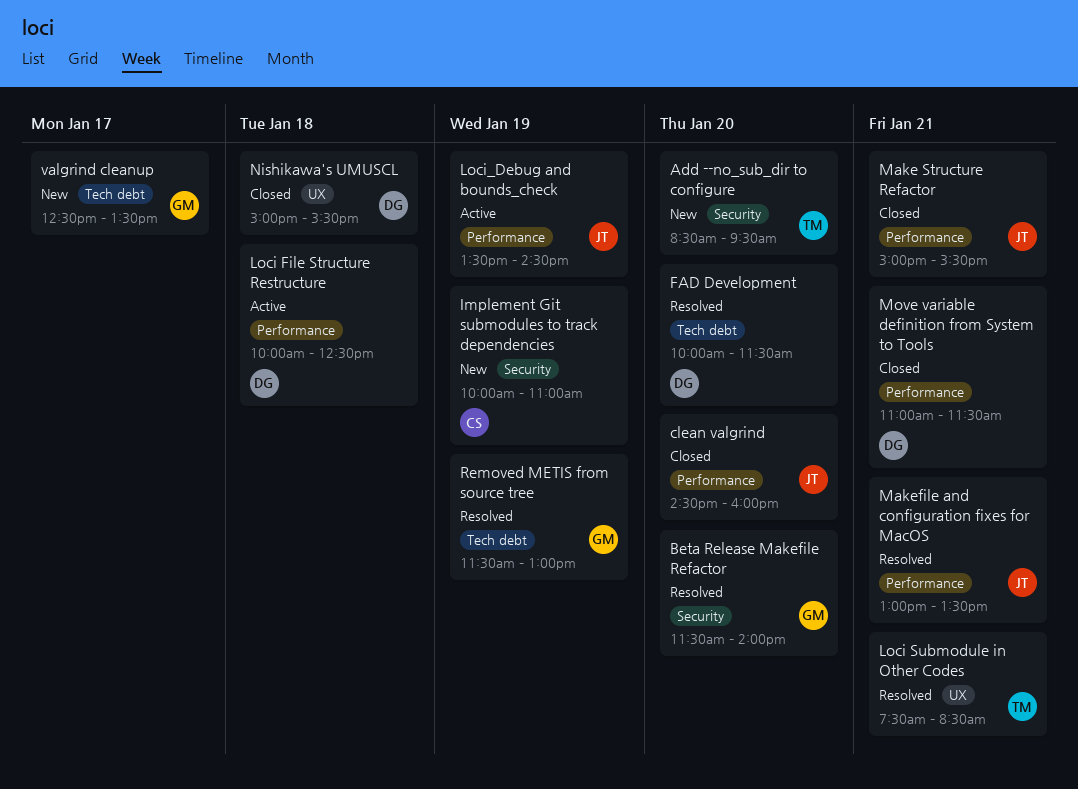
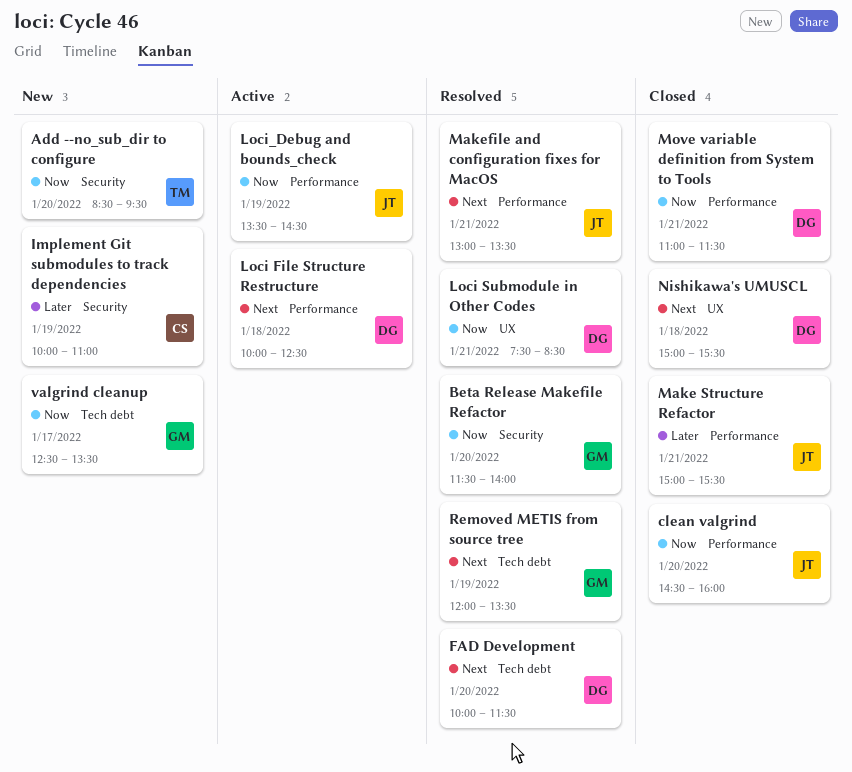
Loci Submodule in Other Codes, owner: TM -> DG
Removed METIS from source tree, begins: 11:30 -> 12:00
Removed METIS from source tree, ends: 13:00 -> 13:30

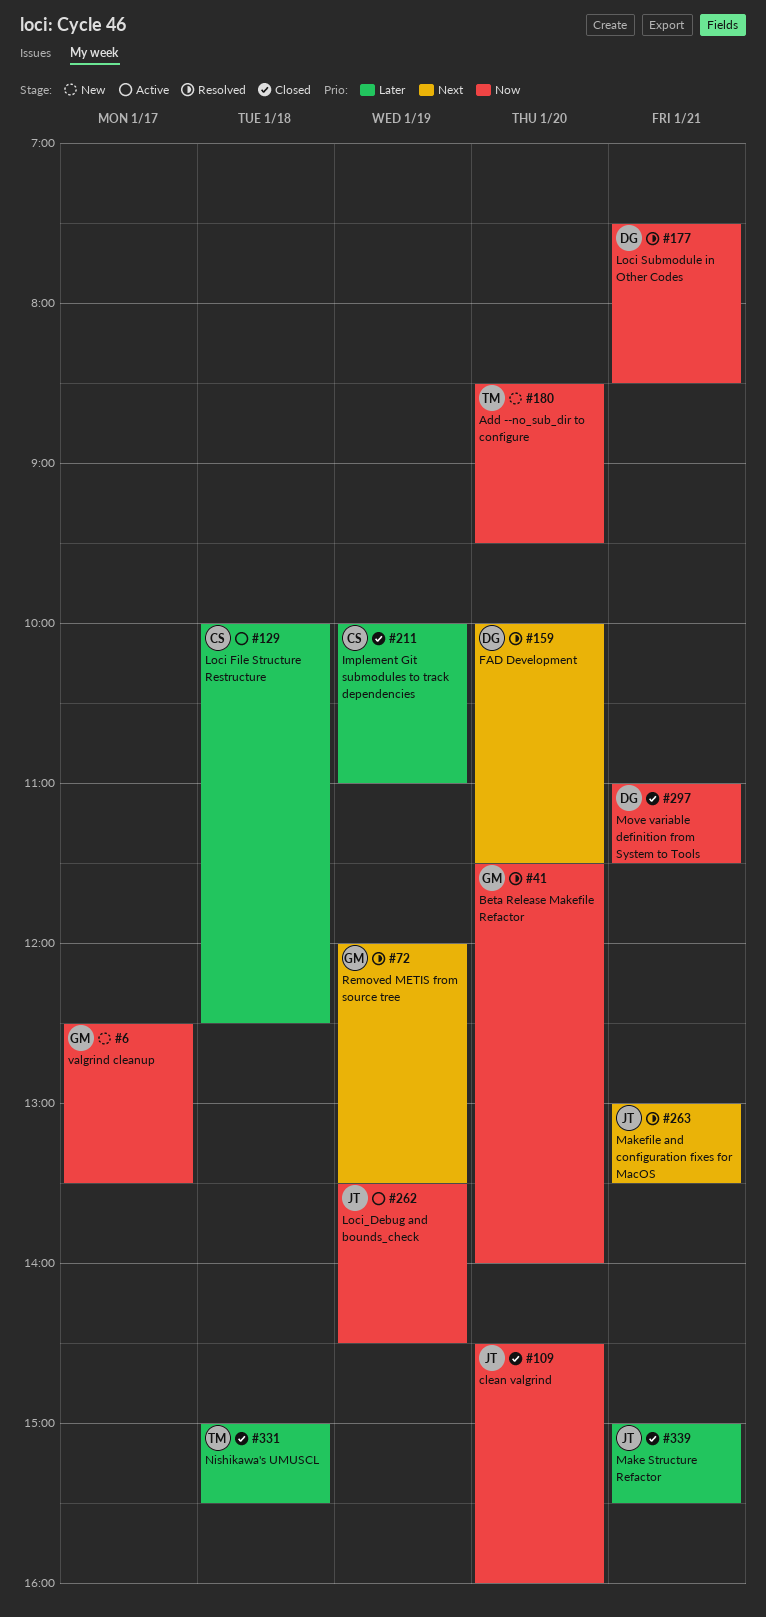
Implement Git submodules to track dependencies, status: New -> Closed
Loci File Structure Restructure, owner: DG -> CS
Loci File Structure Restructure, priority: Next -> Later
Nishikawa's UMUSCL, owner: DG -> TM
Nishikawa's UMUSCL, priority: Next -> Later

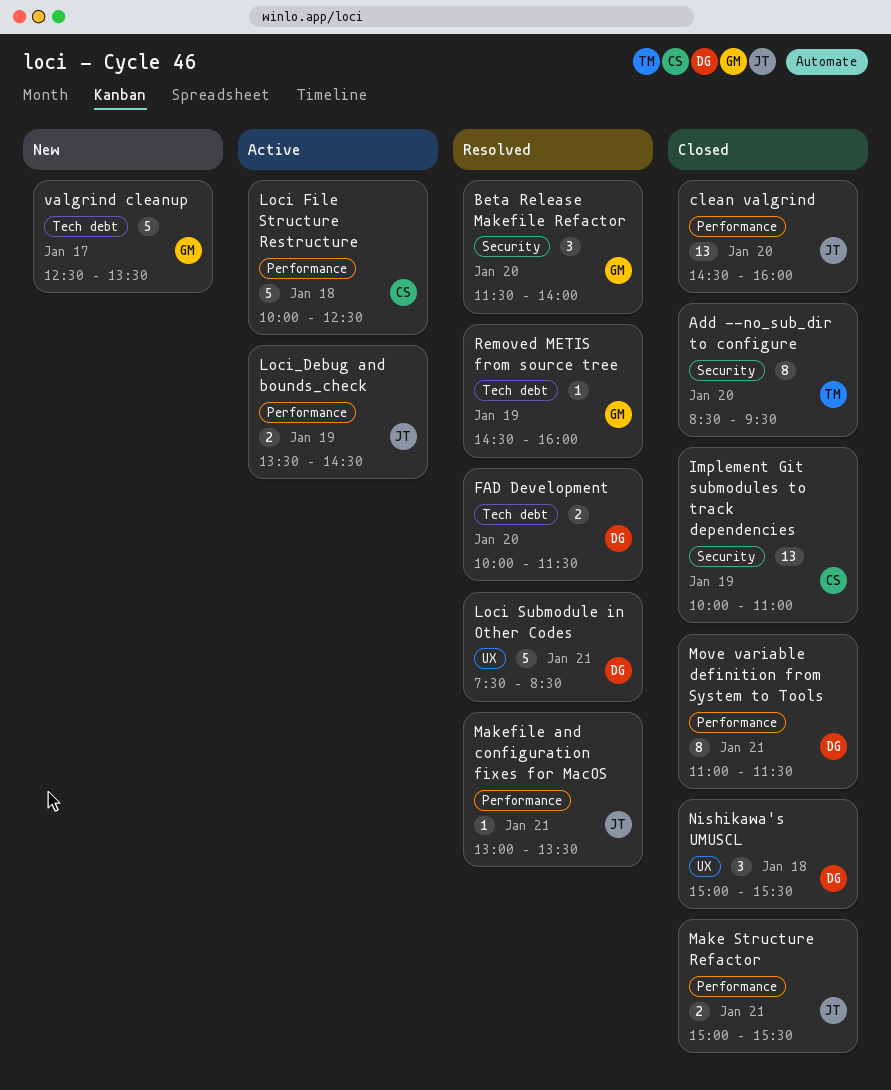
Add --no_sub_dir to configure, status: New -> Closed
Nishikawa's UMUSCL, owner: TM -> DG
Removed METIS from source tree, begins: 12:00 -> 14:30
Removed METIS from source tree, ends: 13:30 -> 16:00

